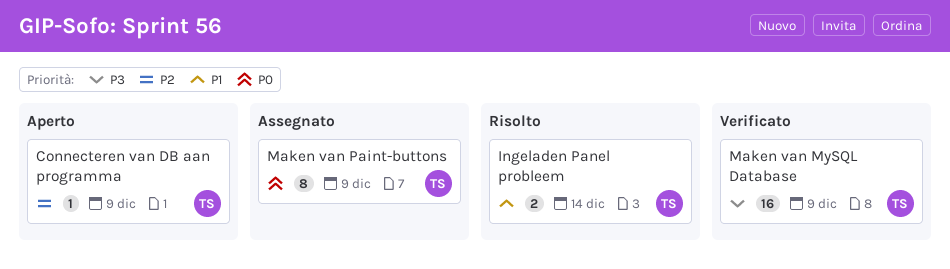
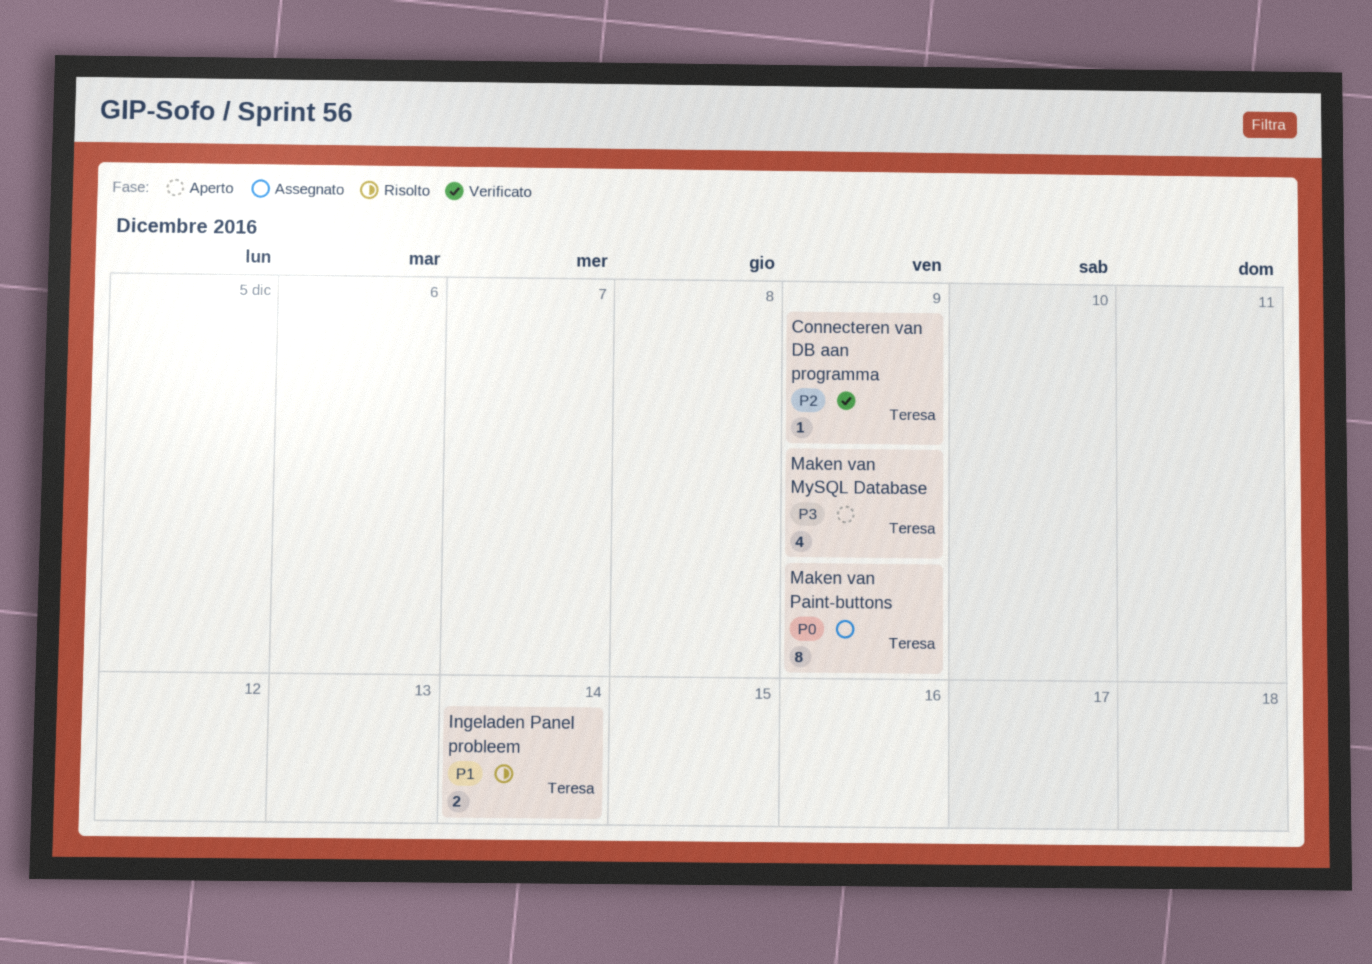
Connecteren van DB aan programma, status: Aperto -> Verificato
Maken van MySQL Database, status: Verificato -> Aperto
Maken van MySQL Database, estimate: 16 -> 4

